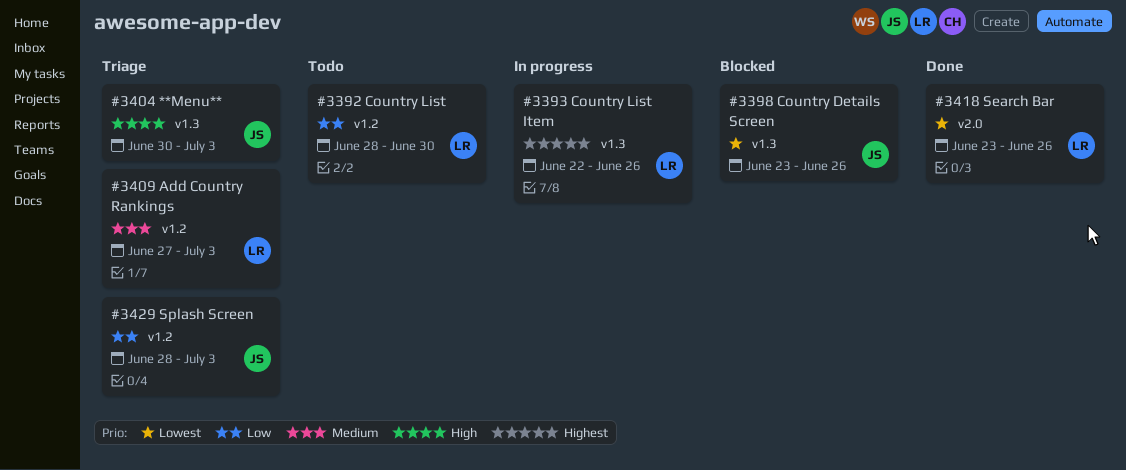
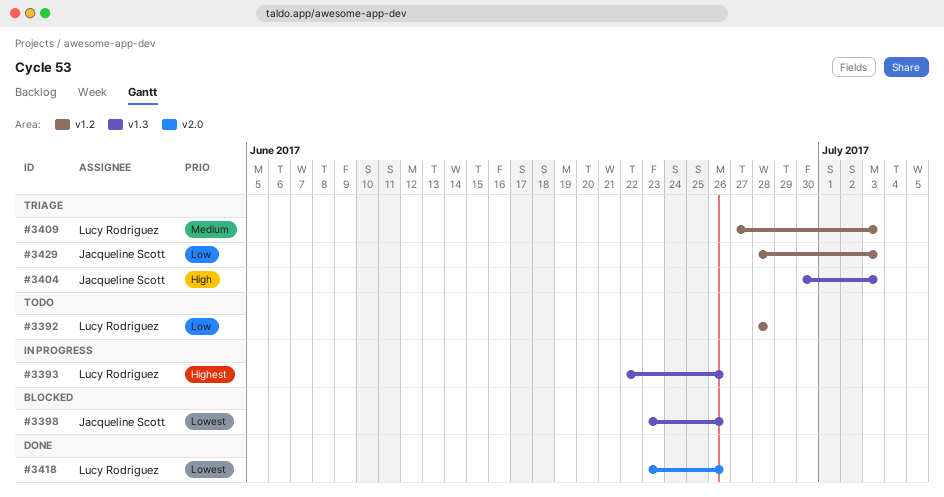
#3392, due: Jun 30 -> Jun 28

